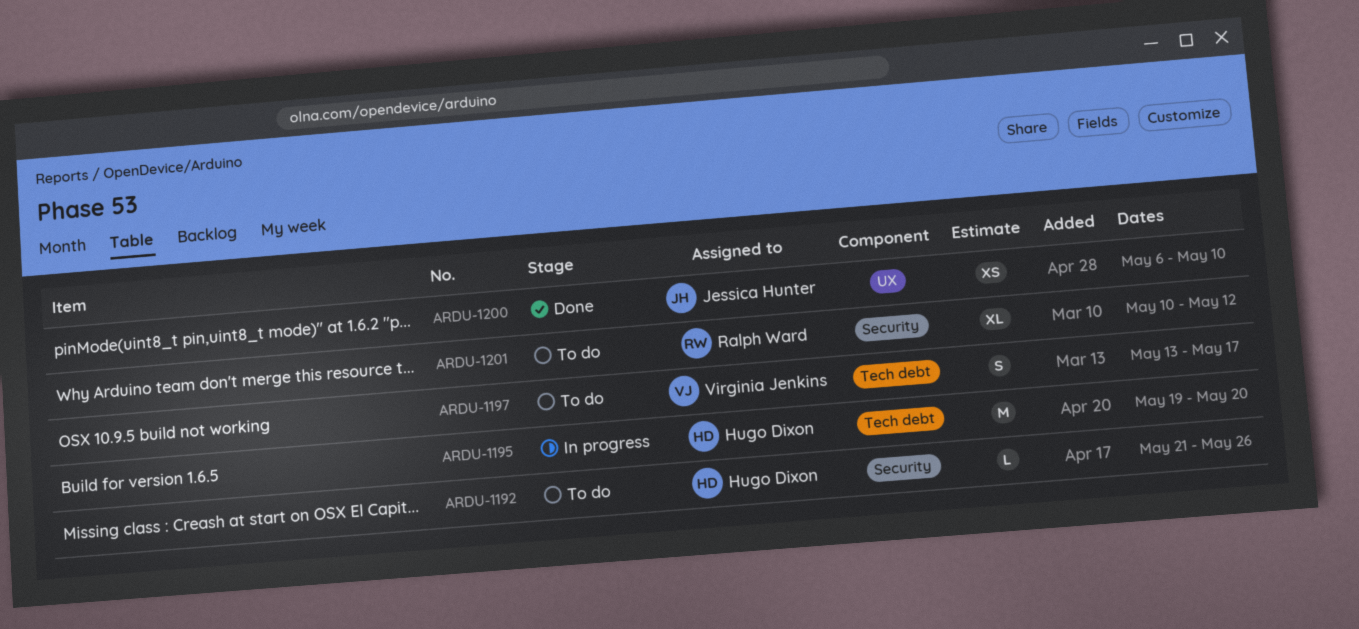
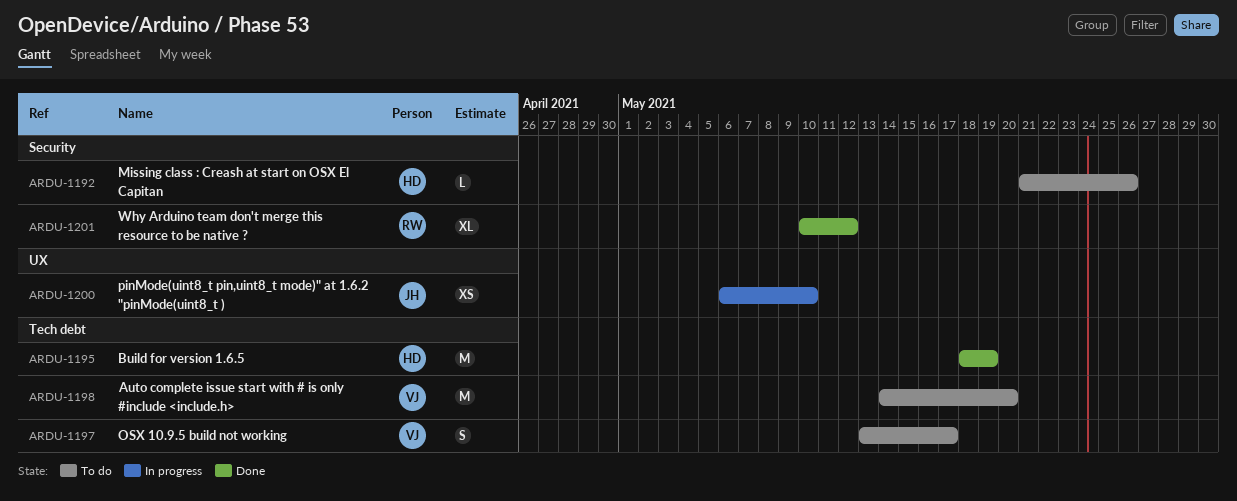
ARDU-1195, status: In progress -> Done
ARDU-1195, start: May 19 -> May 18
ARDU-1195, due: May 20 -> May 19
ARDU-1198: none -> present
ARDU-1200, status: Done -> In progress
ARDU-1201, status: To do -> Done

